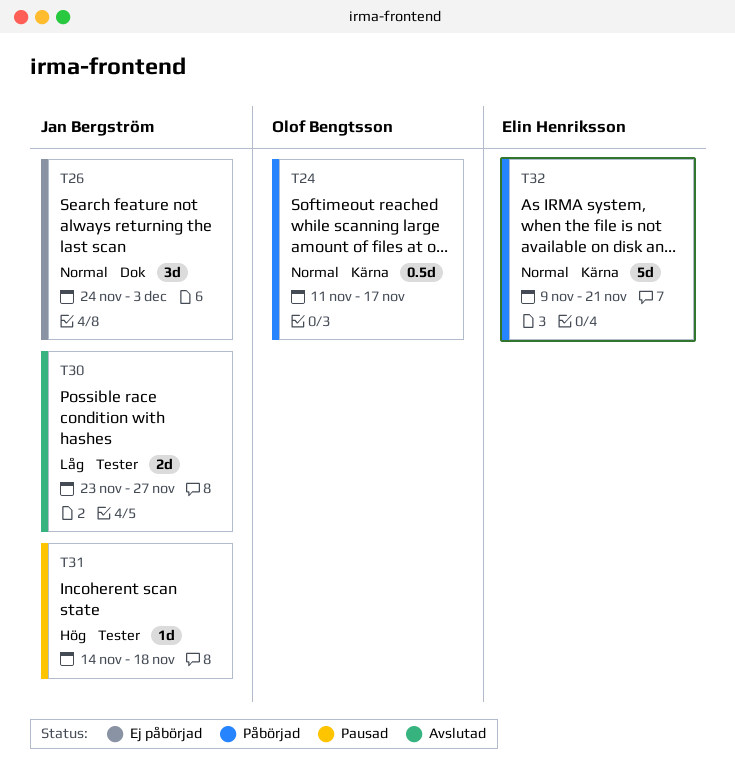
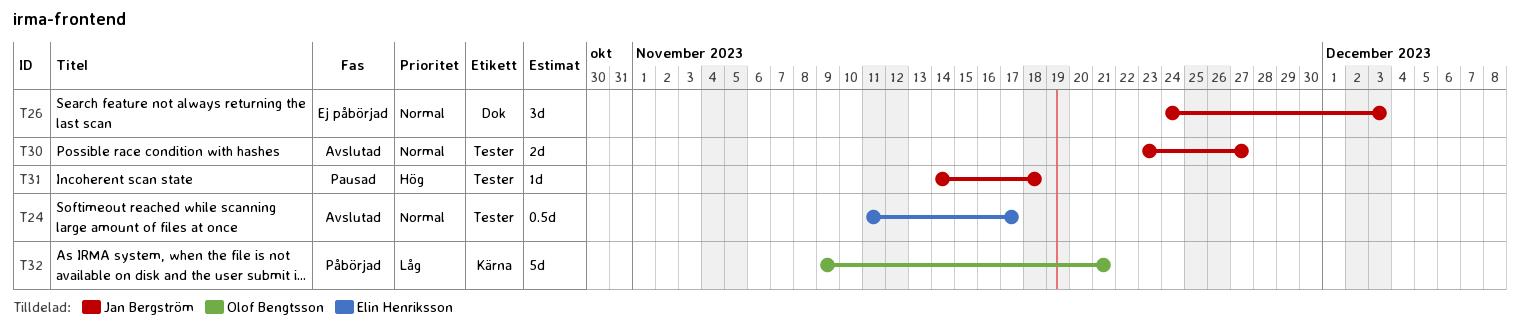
T24, status: Påbörjad -> Avslutad
T24, owner: Olof Bengtsson -> Elin Henriksson
T24, label: Kärna -> Tester
T30, priority: Låg -> Normal
T32, owner: Elin Henriksson -> Olof Bengtsson
T32, priority: Normal -> Låg

